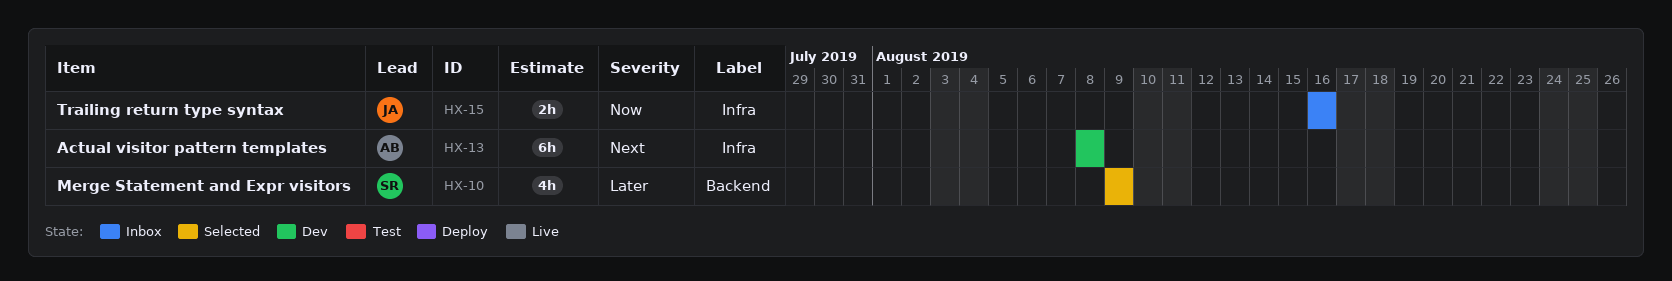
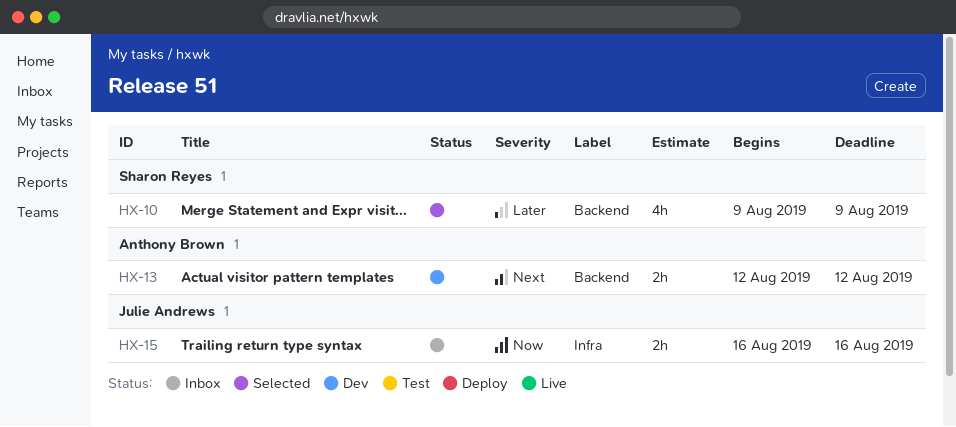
HX-13, label: Infra -> Backend
HX-13, estimate: 6h -> 2h
HX-13, start: Aug 8 -> Aug 12
HX-13, due: Aug 8 -> Aug 12

